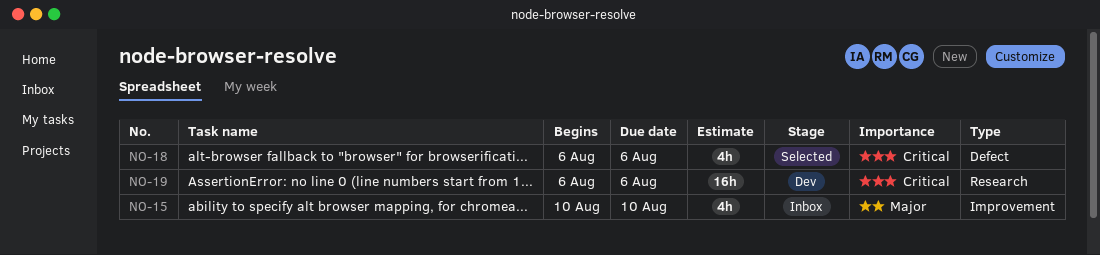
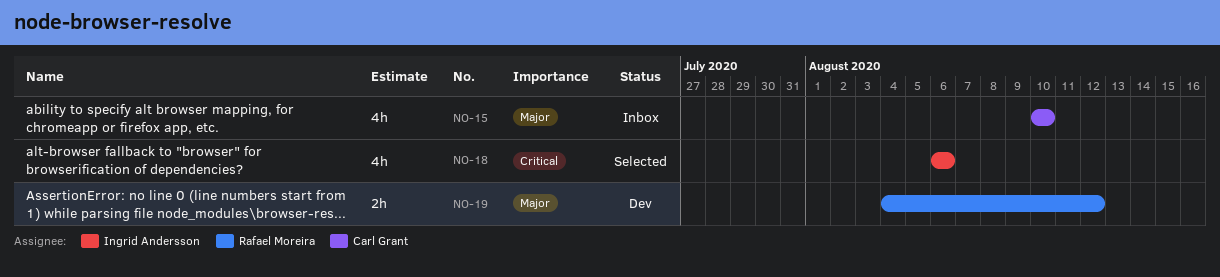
NO-19, priority: Critical -> Major
NO-19, estimate: 16h -> 2h
NO-19, start: Aug 6 -> Aug 4
NO-19, due: Aug 6 -> Aug 12

